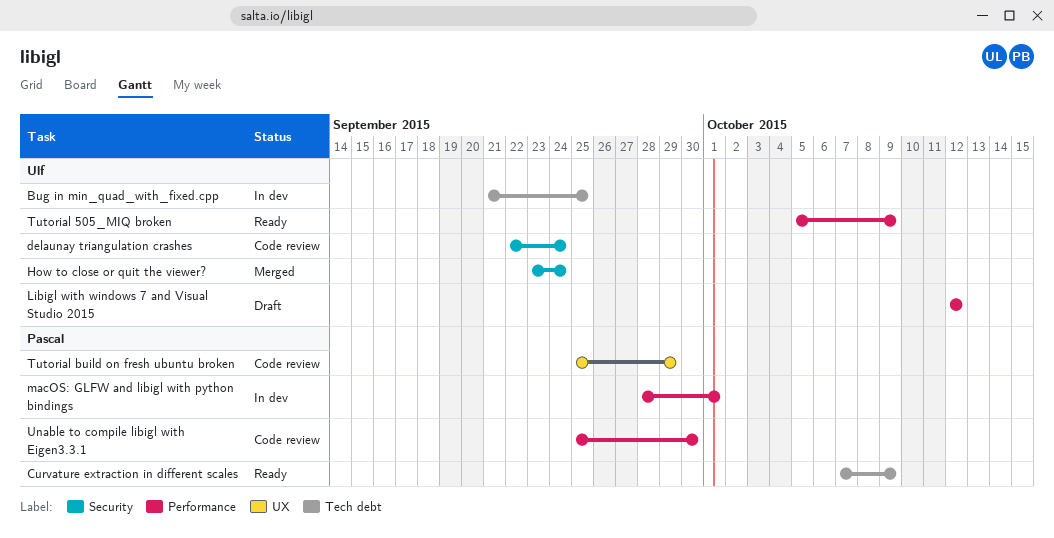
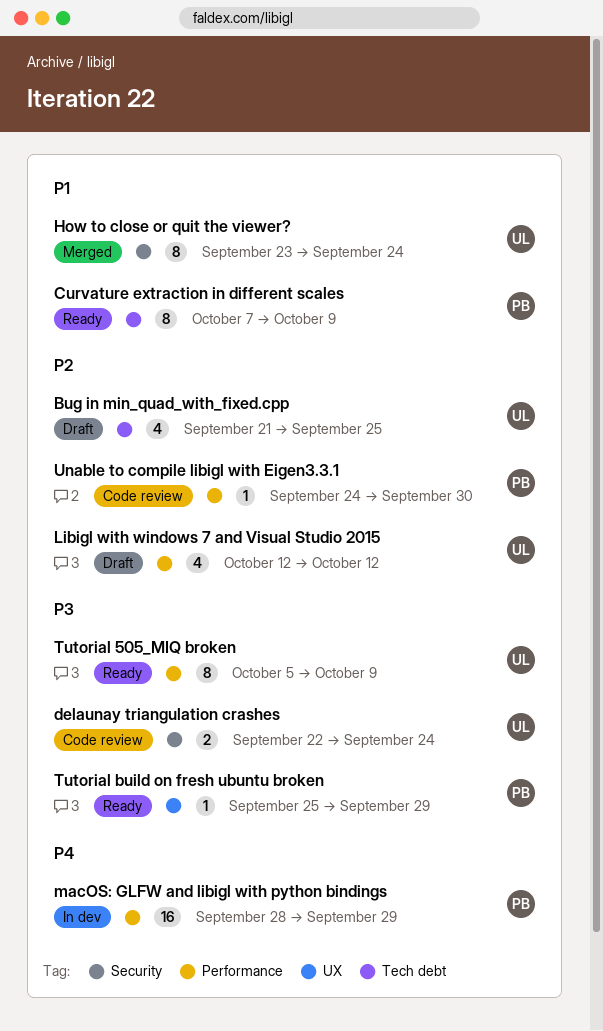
Bug in min_quad_with_fixed.cpp, status: In dev -> Draft
macOS: GLFW and libigl with python bindings, due: Oct 1 -> Sep 29
Tutorial build on fresh ubuntu broken, status: Code review -> Ready
Unable to compile libigl with Eigen3.3.1, start: Sep 25 -> Sep 24

